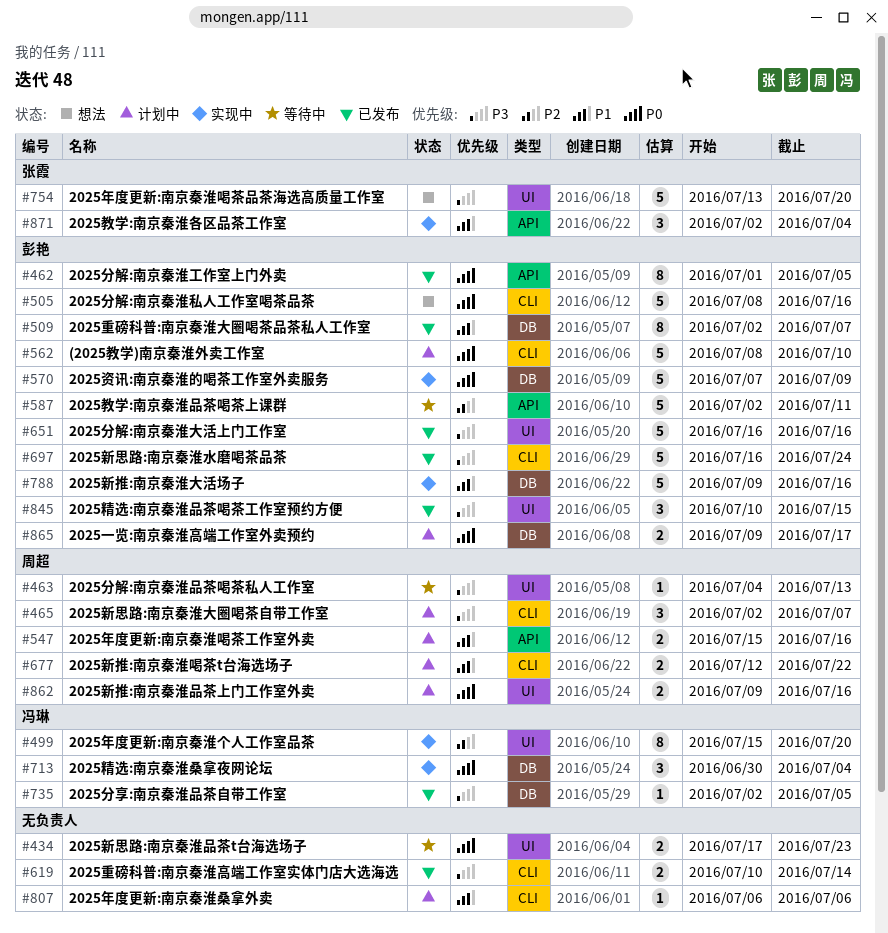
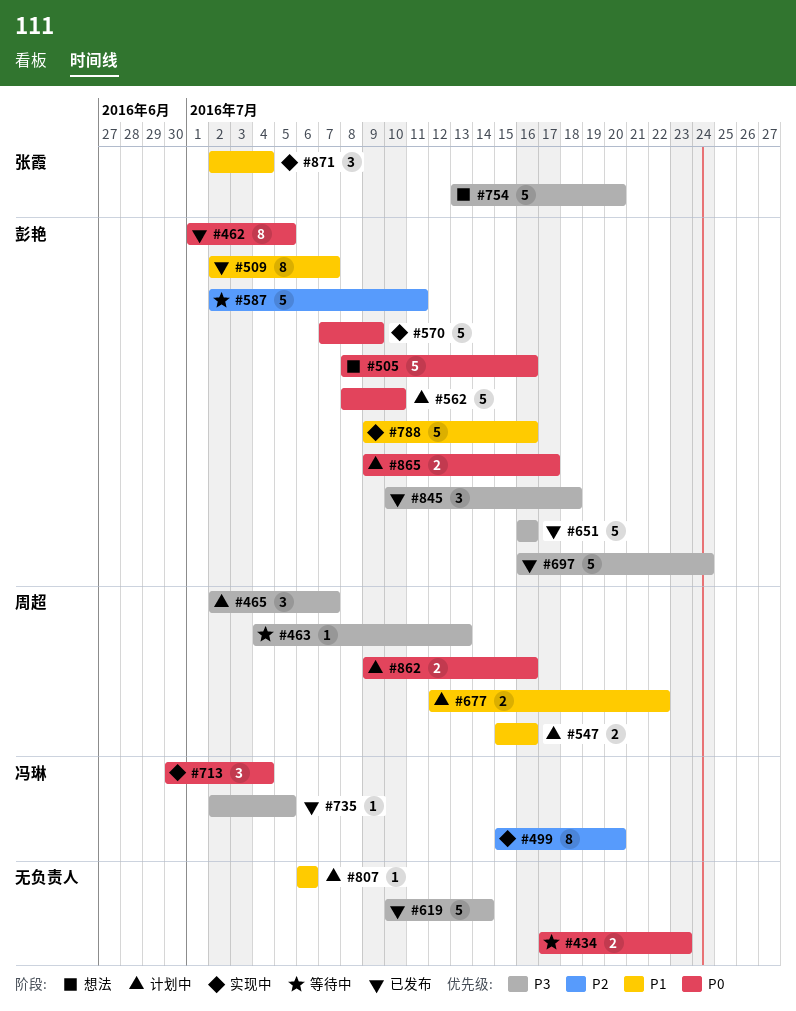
#619, estimate: 2 -> 5
#845, due: Jul 15 -> Jul 18

